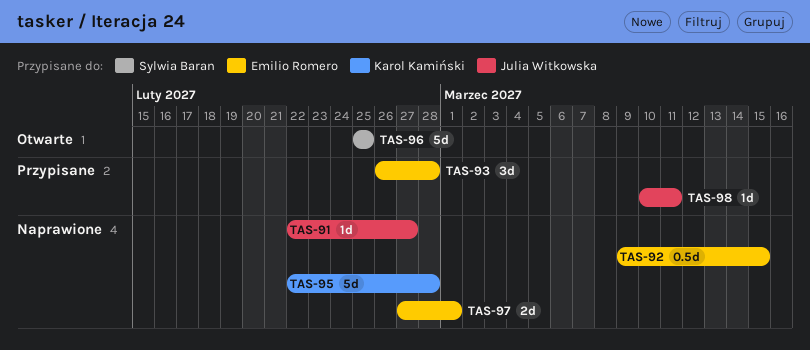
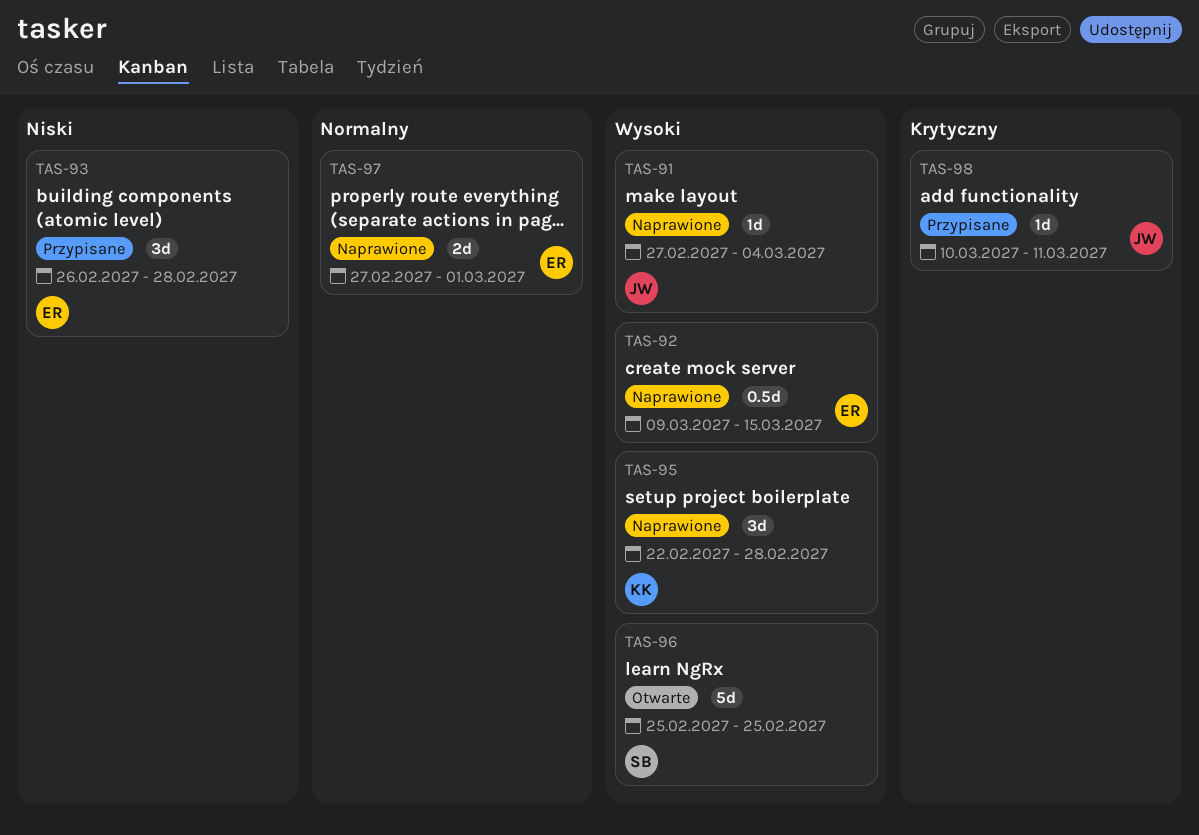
TAS-91, start: Feb 22 -> Feb 27
TAS-91, due: Feb 27 -> Mar 4
TAS-95, estimate: 5d -> 3d

